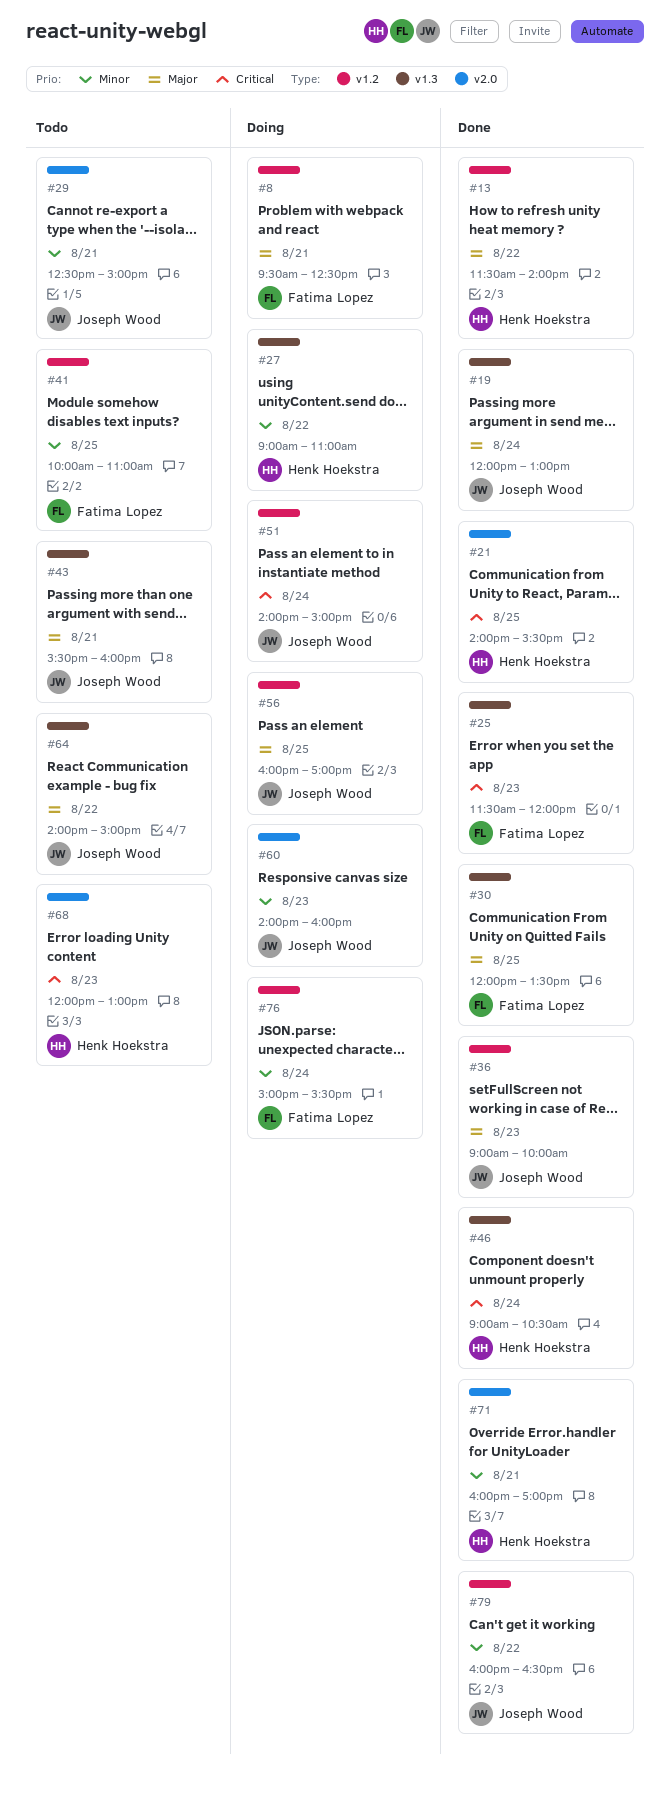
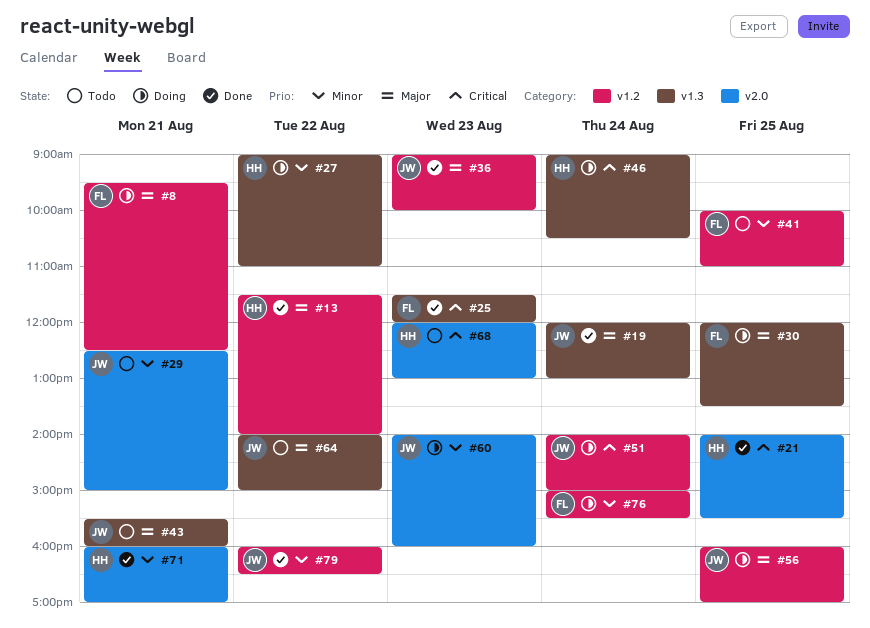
#30, status: Done -> Doing
#46, status: Done -> Doing

